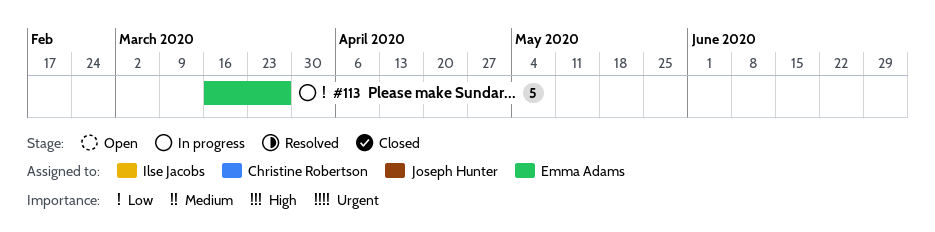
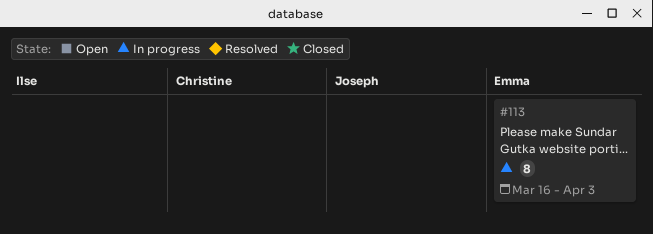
#113, estimate: 5 -> 8
#113, due: Mar 27 -> Apr 3

